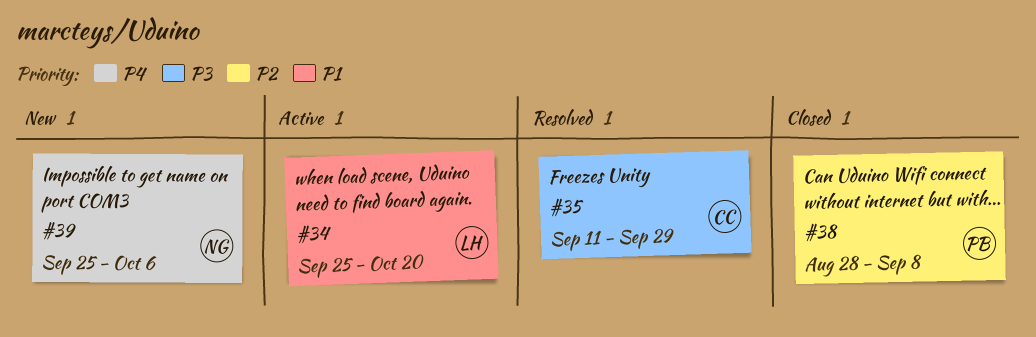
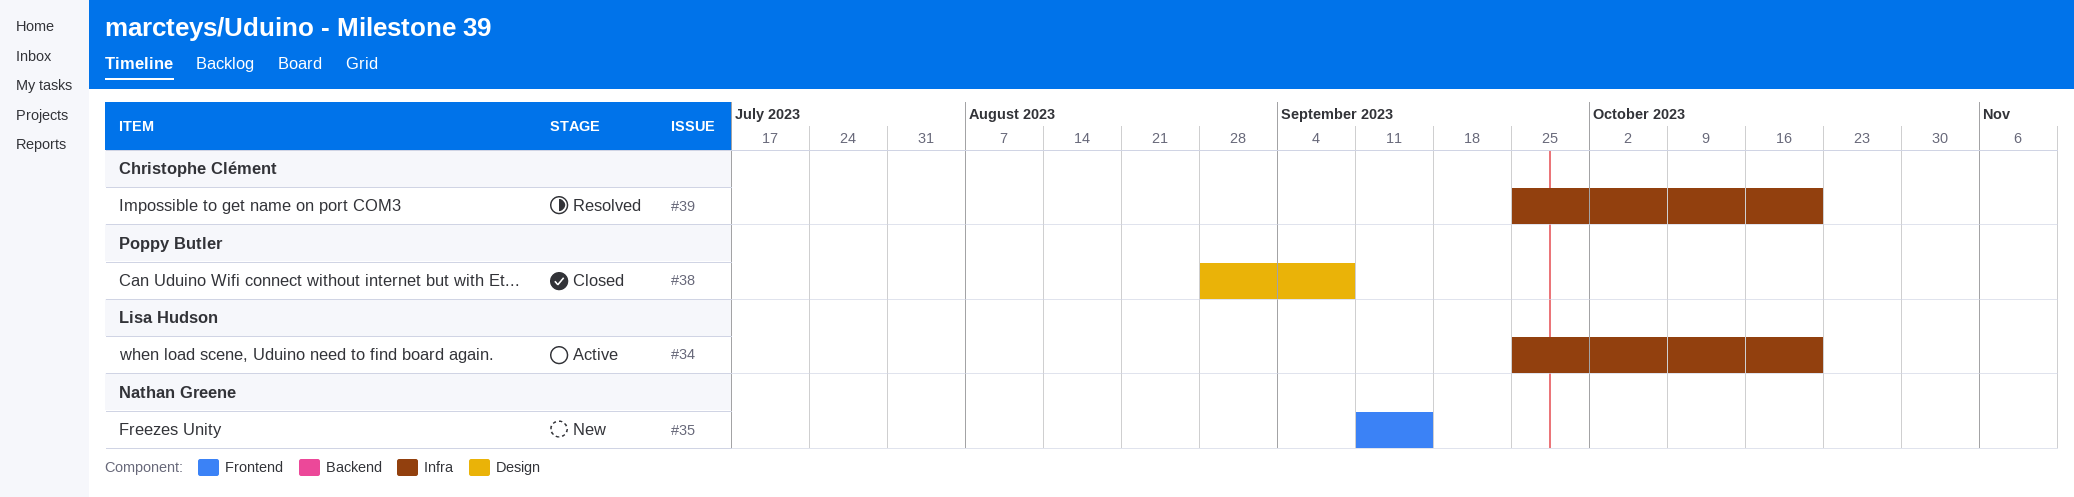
#35, status: Resolved -> New
#35, owner: Christophe Clément -> Nathan Greene
#35, due: Sep 29 -> Sep 15
#39, status: New -> Resolved
#39, owner: Nathan Greene -> Christophe Clément
#39, due: Oct 6 -> Oct 20

